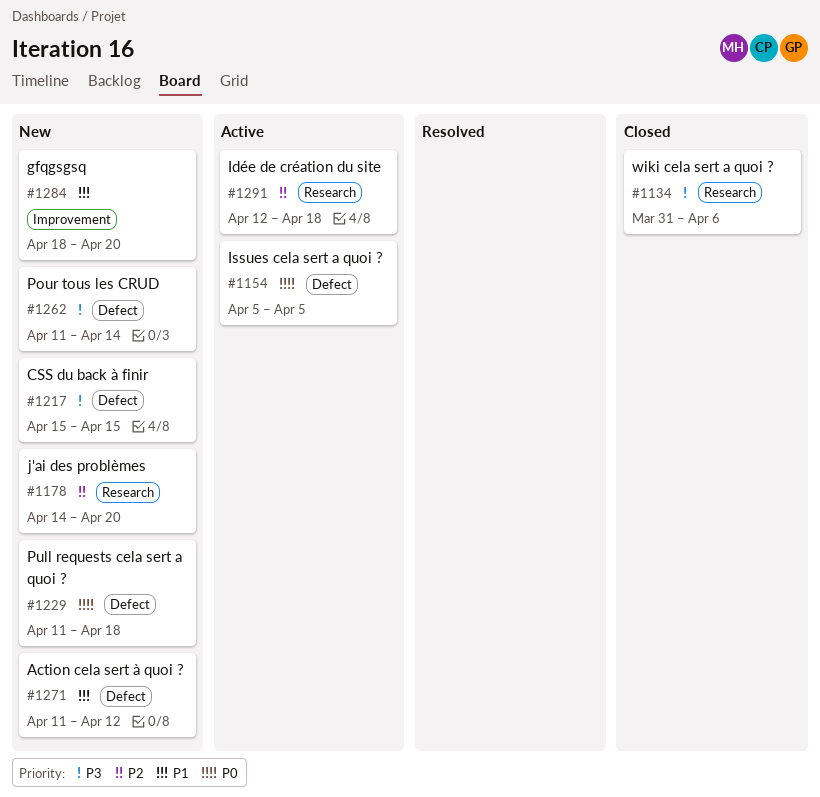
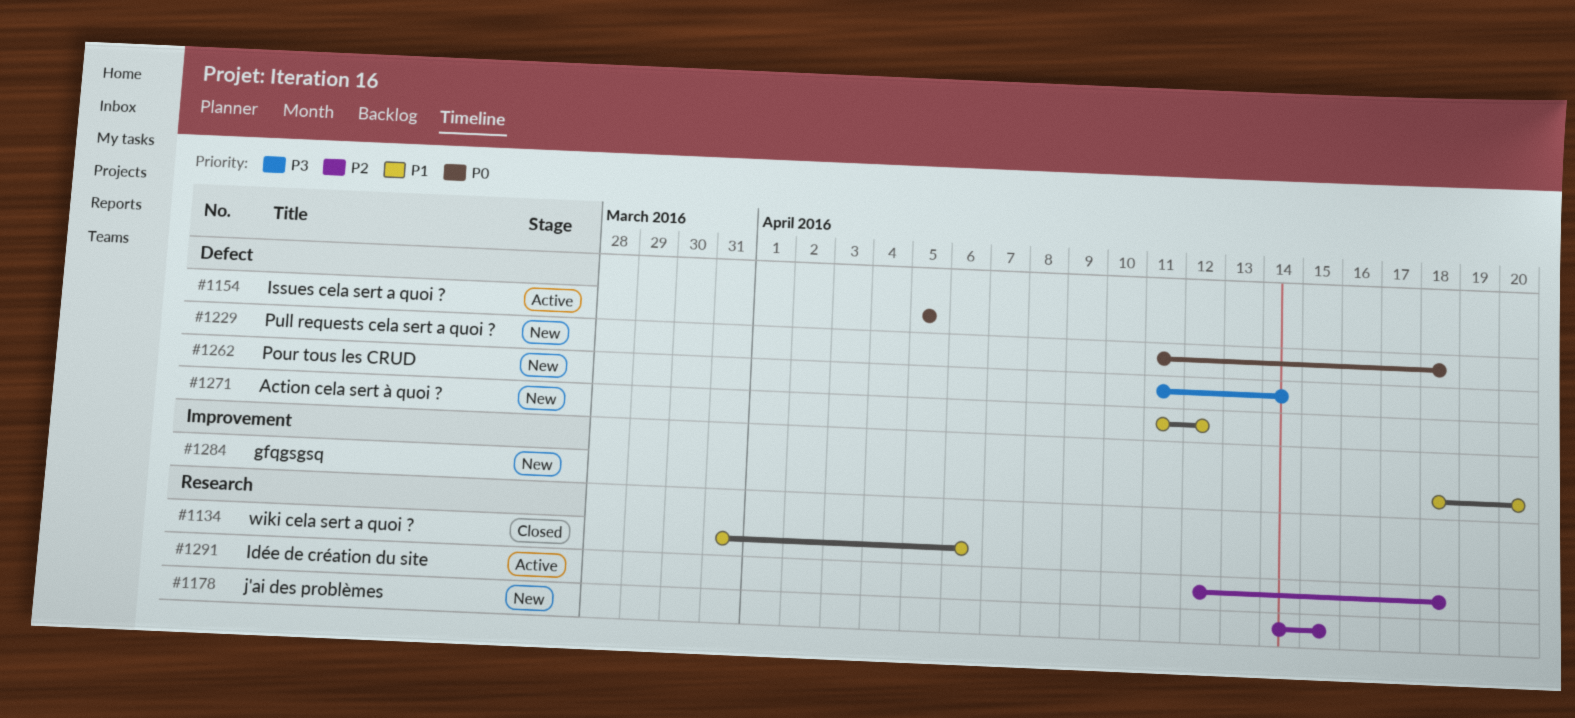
#1134, priority: P3 -> P1
#1178, due: Apr 20 -> Apr 15
#1217: present -> none

